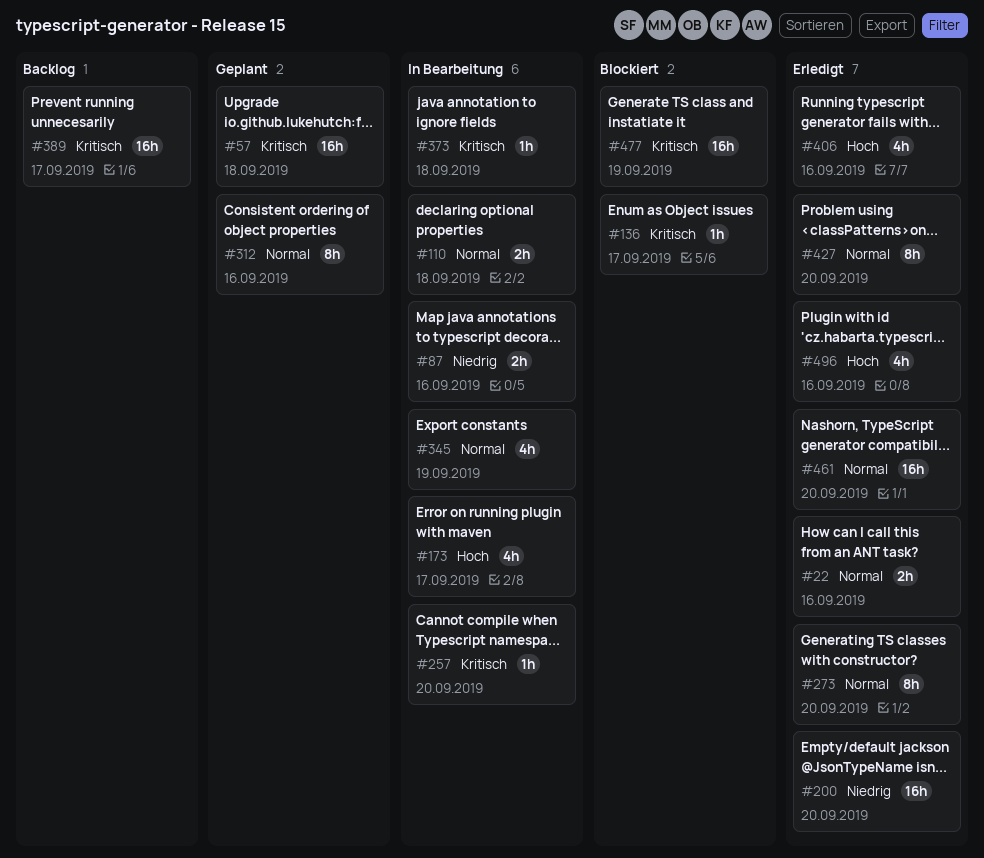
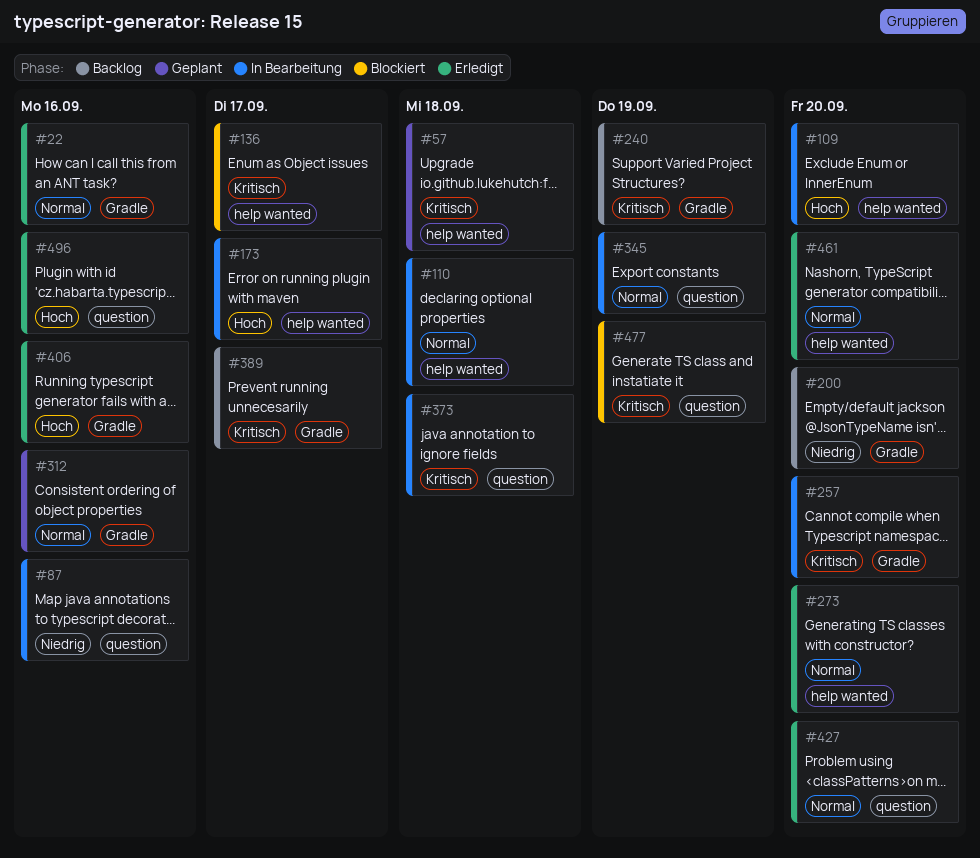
#109: none -> present
#200, status: Erledigt -> Backlog
#240: none -> present

